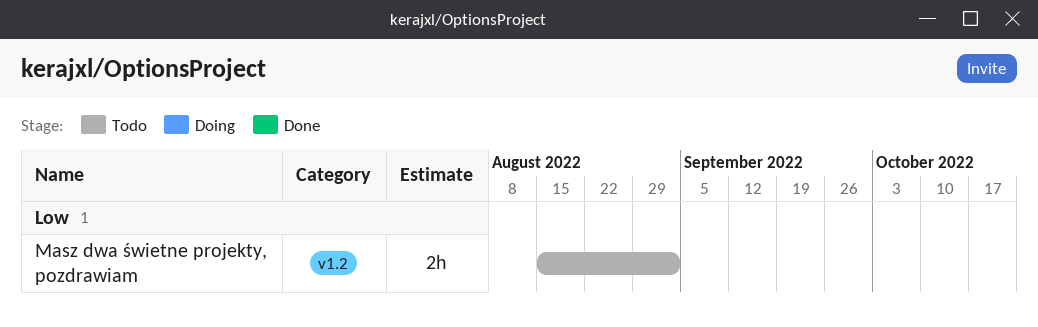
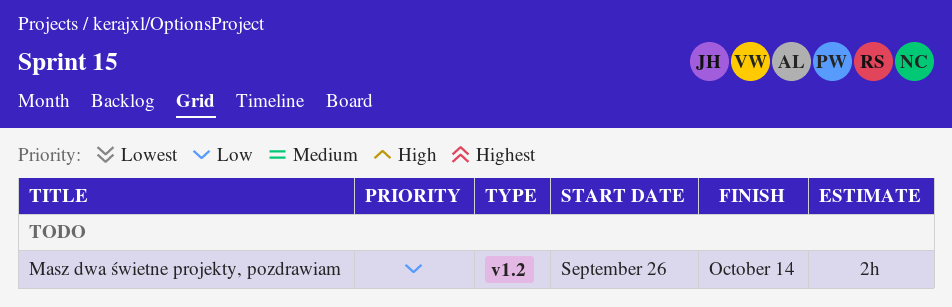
Masz dwa świetne projekty, pozdrawiam, start: Aug 15 -> Sep 26
Masz dwa świetne projekty, pozdrawiam, due: Sep 2 -> Oct 14

